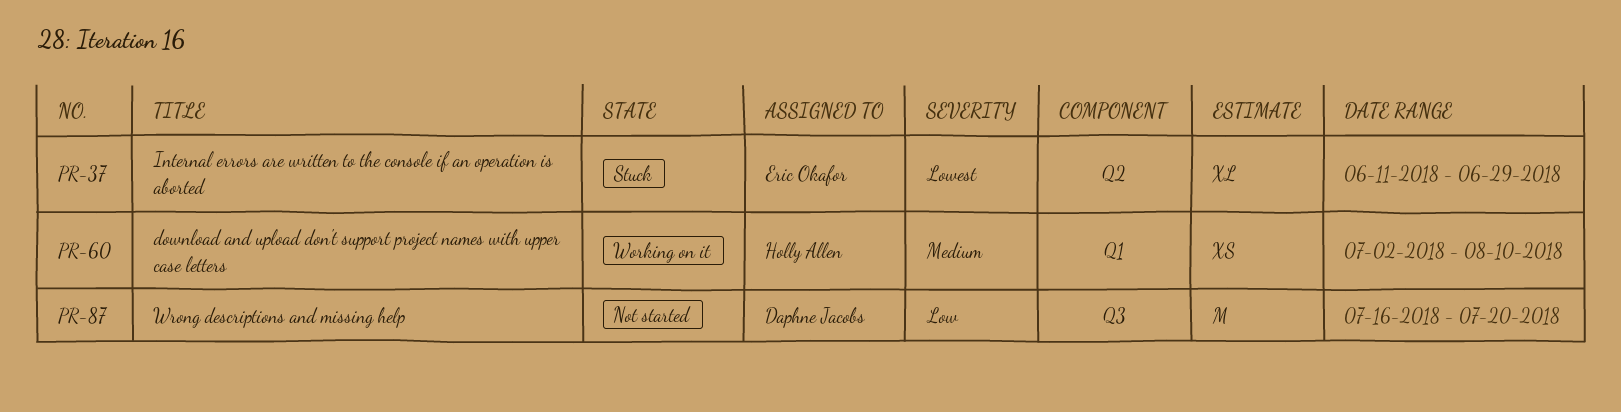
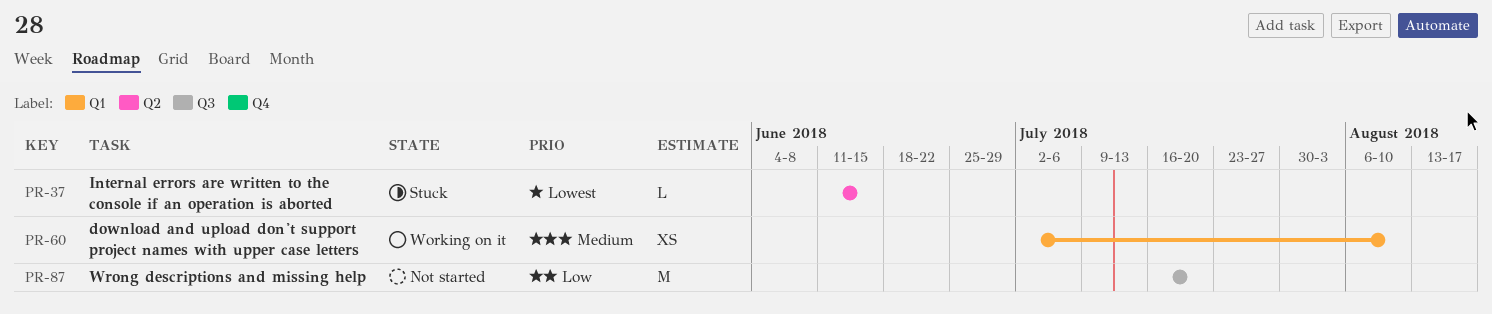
PR-37, estimate: XL -> L
PR-37, due: Jun 29 -> Jun 15

